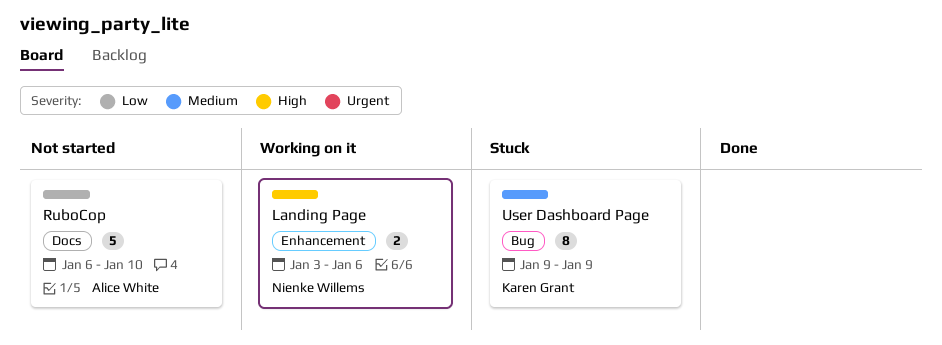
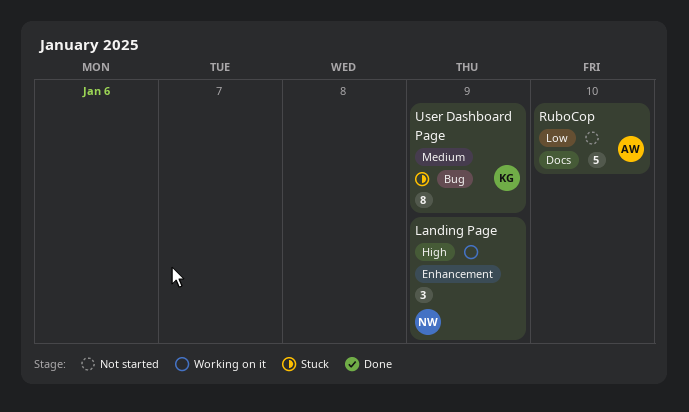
Landing Page, estimate: 2 -> 3
Landing Page, due: Jan 6 -> Jan 9

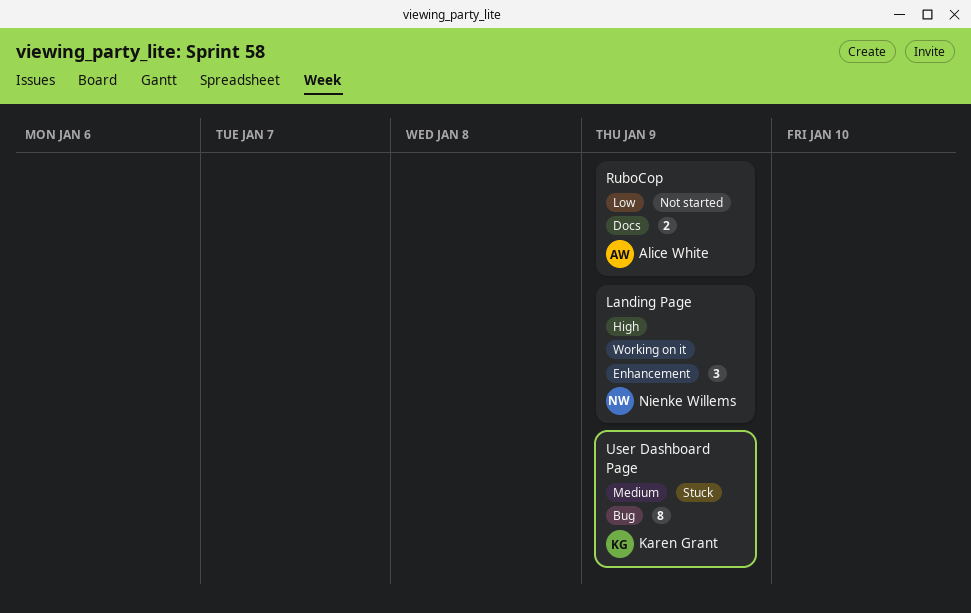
RuboCop, estimate: 5 -> 2
RuboCop, due: Jan 10 -> Jan 9

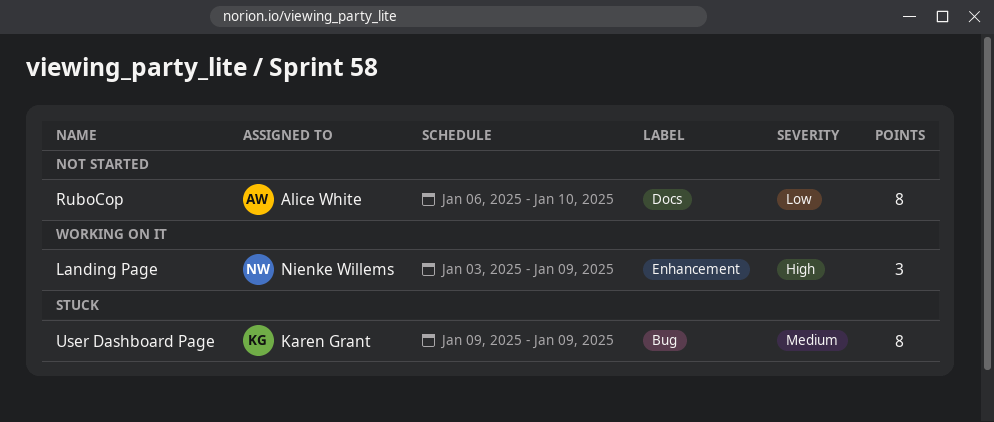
RuboCop, estimate: 2 -> 8
RuboCop, due: Jan 9 -> Jan 10

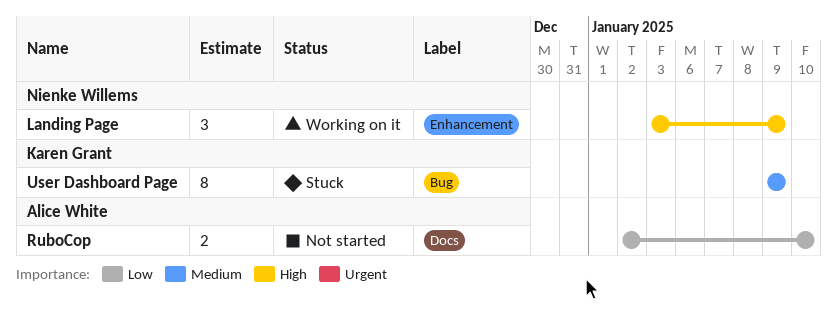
RuboCop, estimate: 8 -> 2
RuboCop, start: Jan 6 -> Jan 2

